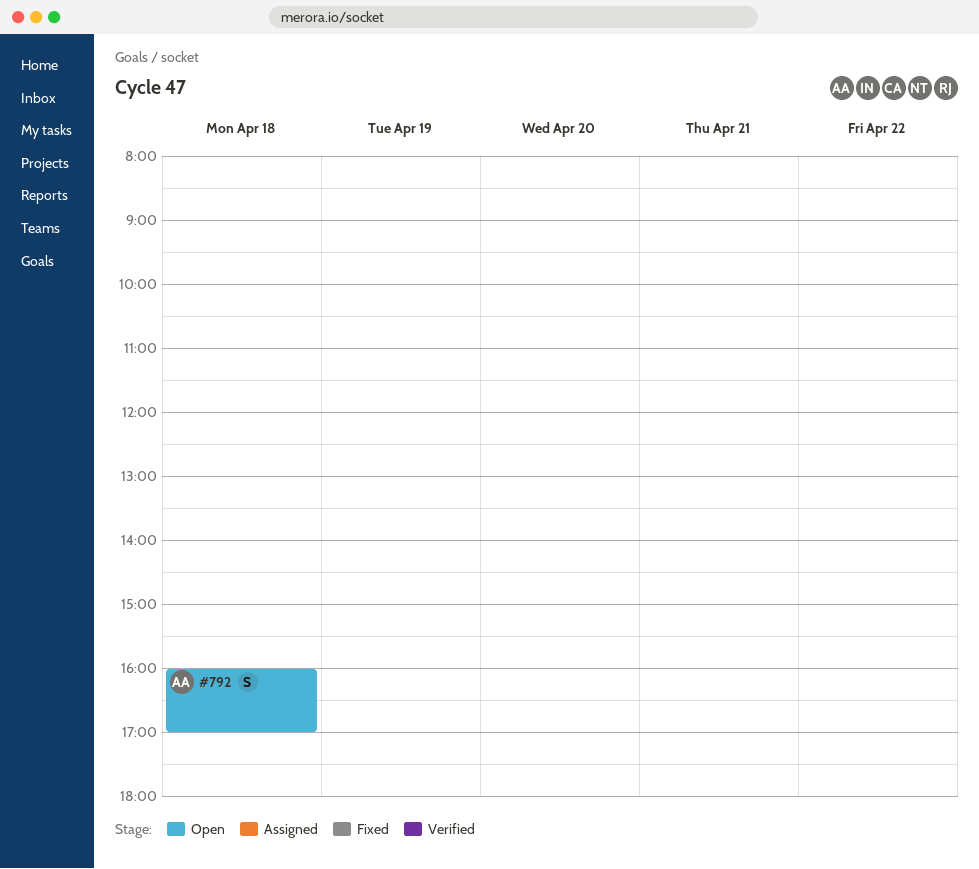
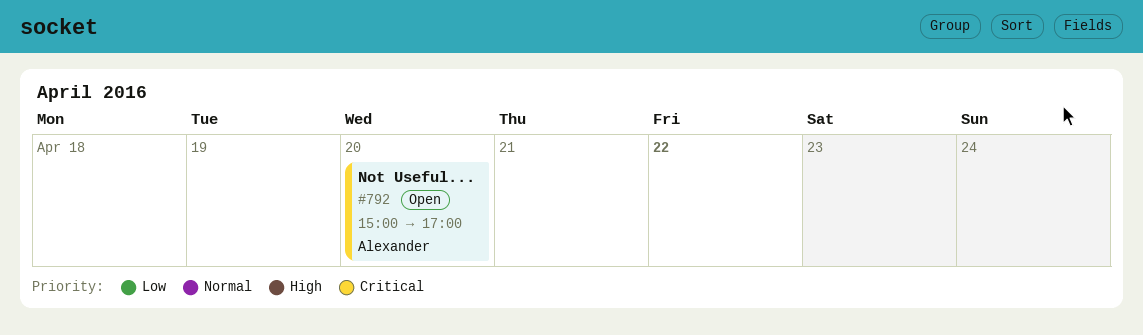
#792, day: Apr 18 -> Apr 20
#792, begins: 16:00 -> 15:00

